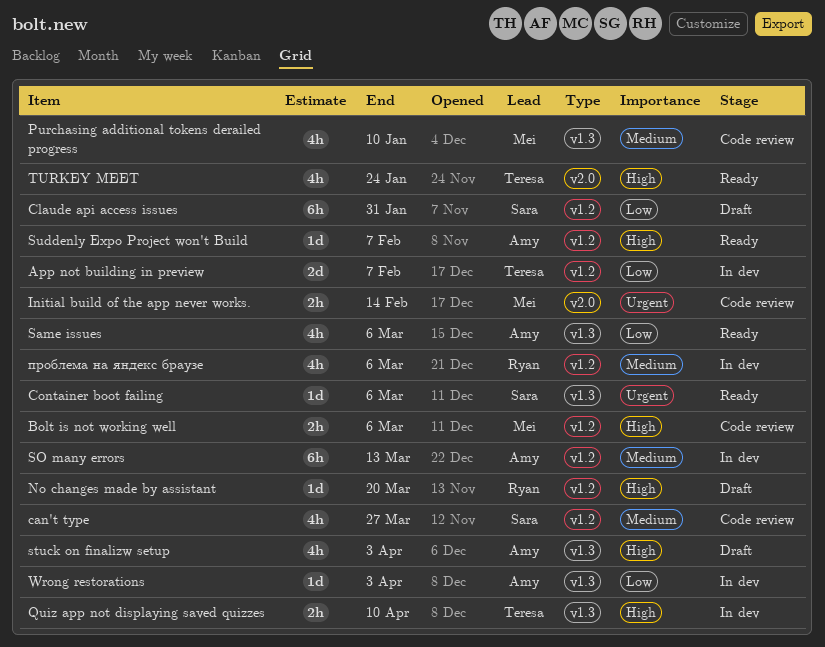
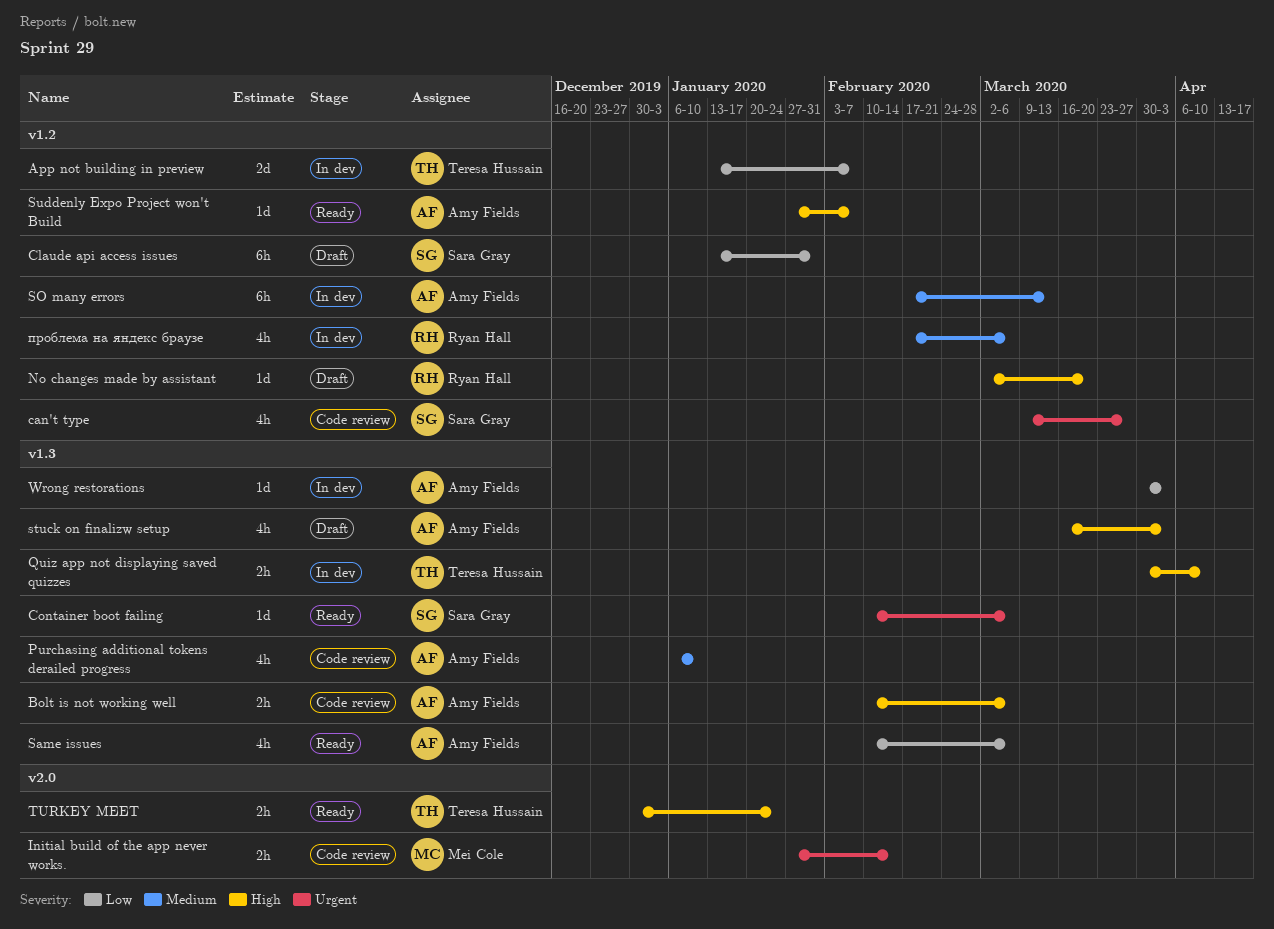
Bolt is not working well, owner: Mei Cole -> Amy Fields
Bolt is not working well, label: v1.2 -> v1.3
can't type, priority: Medium -> Urgent
Purchasing additional tokens derailed progress, owner: Mei Cole -> Amy Fields
TURKEY MEET, estimate: 4h -> 2h

